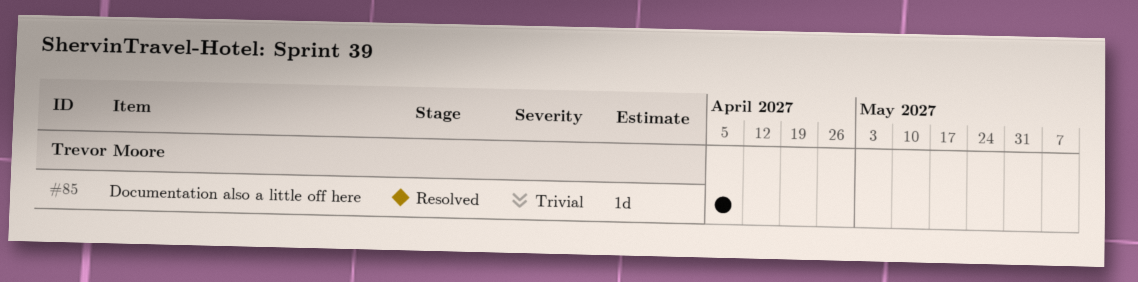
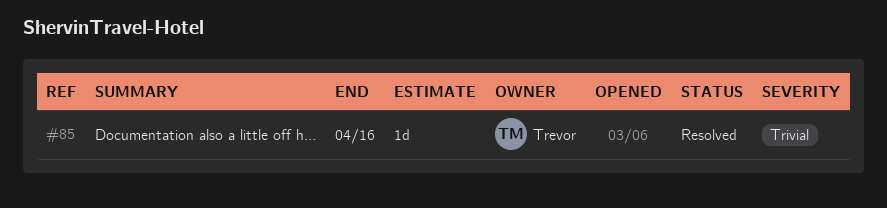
#85, due: Apr 9 -> Apr 16

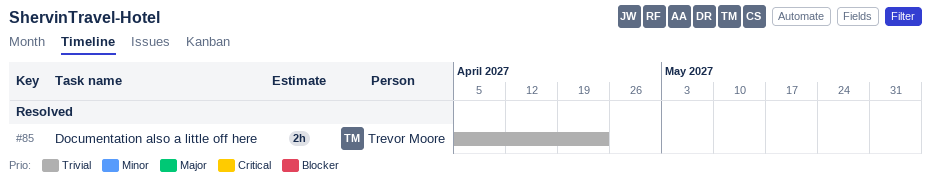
#85, estimate: 1d -> 2h
#85, due: Apr 16 -> Apr 23

